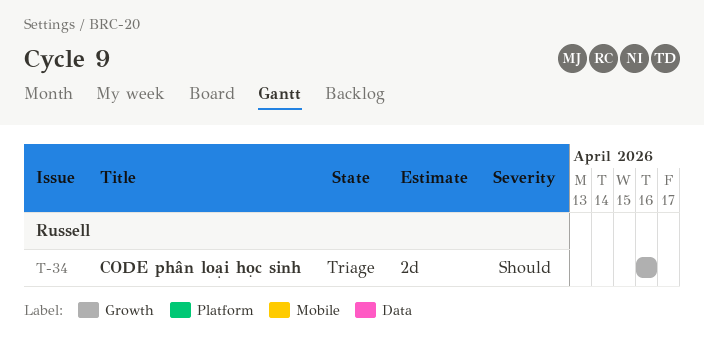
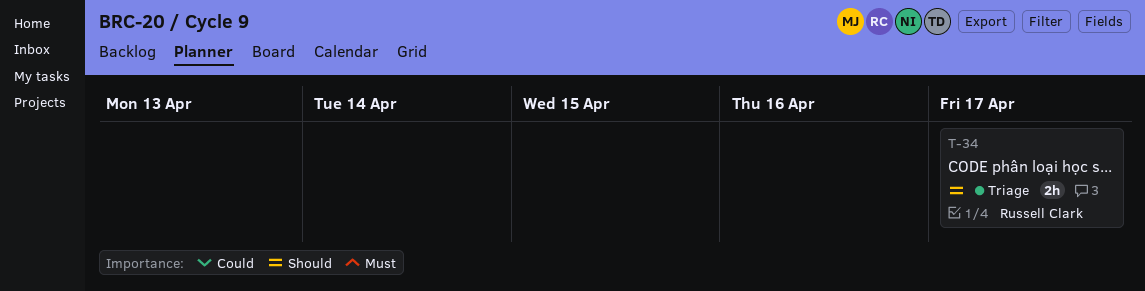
T-34, estimate: 2d -> 2h
T-34, due: Apr 16 -> Apr 17

